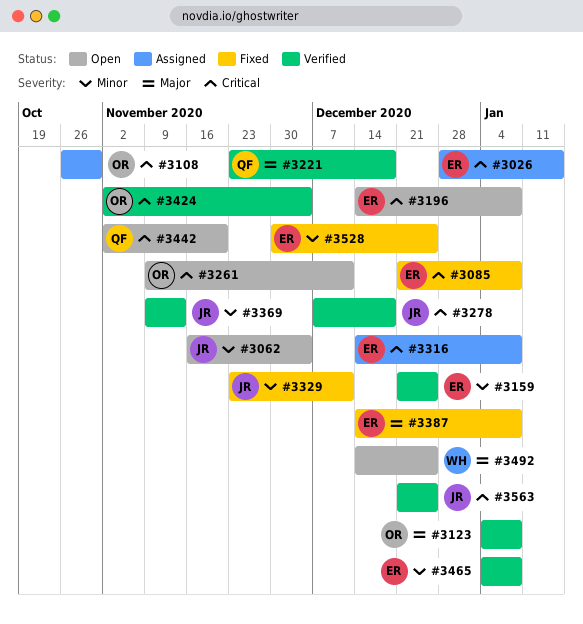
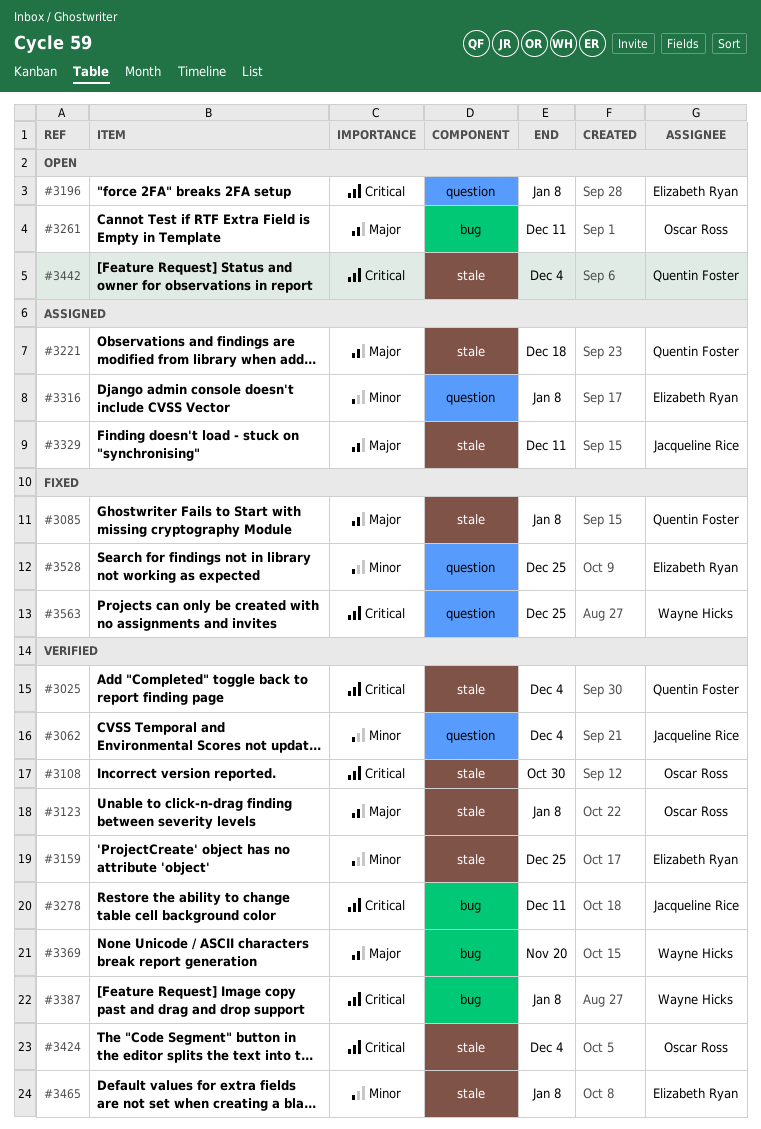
#3025: none -> present
#3026: present -> none
#3062, status: Open -> Verified
#3085, owner: Elizabeth Ryan -> Quentin Foster
#3085, priority: Critical -> Major
#3108, status: Assigned -> Verified
#3221, status: Verified -> Assigned
#3261, priority: Critical -> Major
#3278, due: Dec 18 -> Dec 11
#3316, priority: Critical -> Minor
#3329, status: Fixed -> Assigned
#3329, priority: Minor -> Major
#3369, owner: Jacqueline Rice -> Wayne Hicks
#3369, priority: Minor -> Major
#3369, due: Nov 13 -> Nov 20
#3387, status: Fixed -> Verified
#3387, owner: Elizabeth Ryan -> Wayne Hicks
#3387, priority: Major -> Critical
#3442, due: Nov 20 -> Dec 4
#3492: present -> none
#3563, status: Verified -> Fixed
#3563, owner: Jacqueline Rice -> Wayne Hicks

